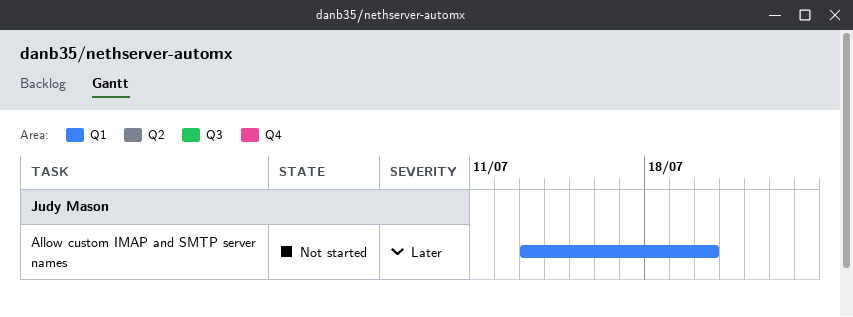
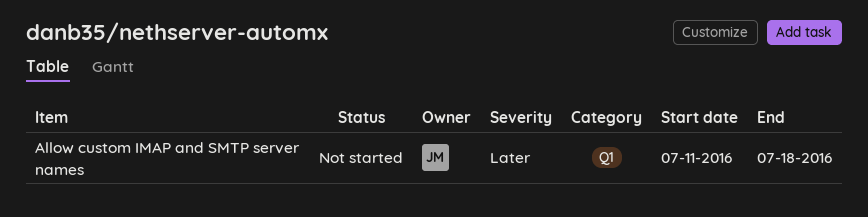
Allow custom IMAP and SMTP server names, start: Jul 13 -> Jul 11
Allow custom IMAP and SMTP server names, due: Jul 20 -> Jul 18

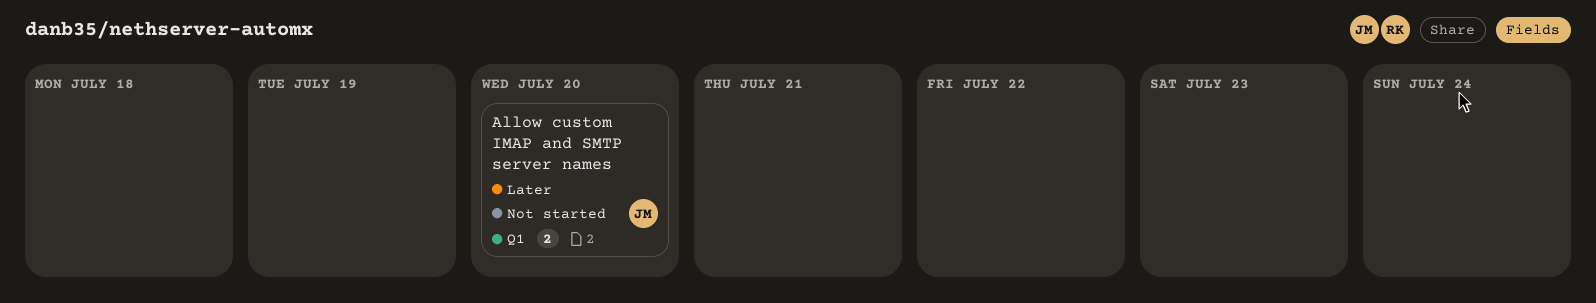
Allow custom IMAP and SMTP server names, due: Jul 18 -> Jul 20

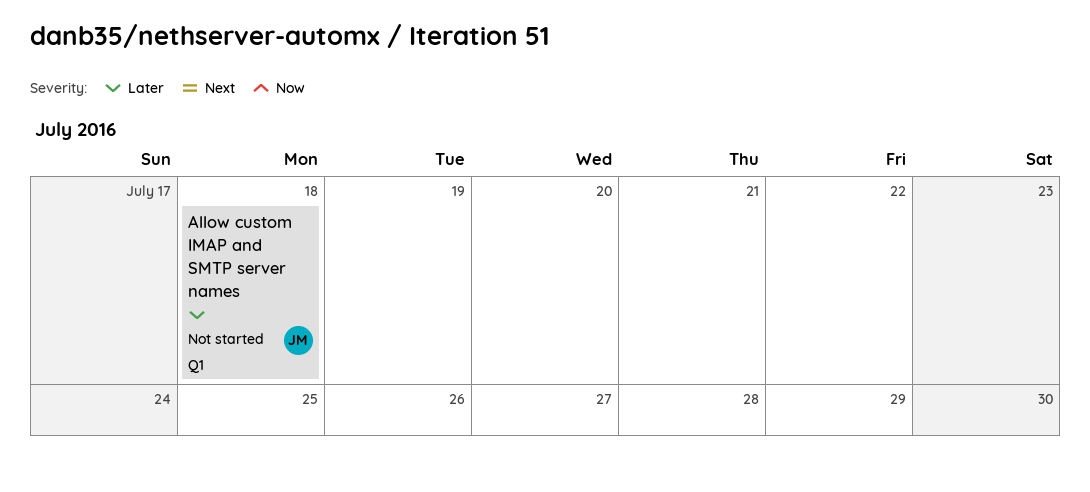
Allow custom IMAP and SMTP server names, due: Jul 20 -> Jul 18

